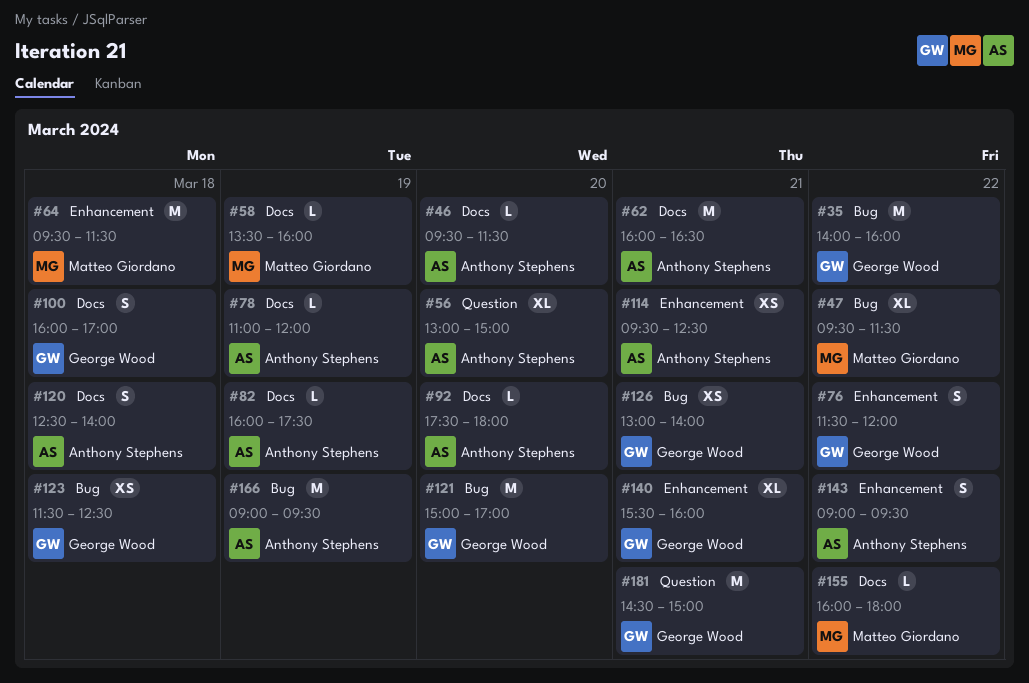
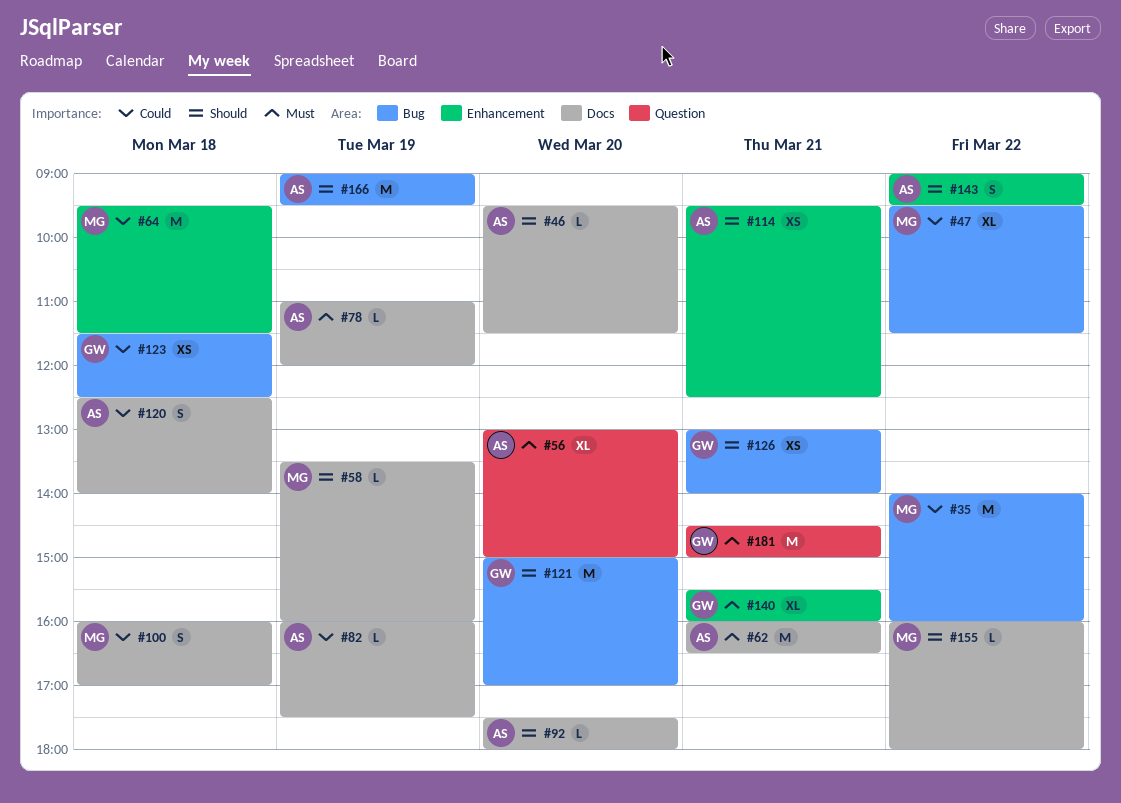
#35, owner: George Wood -> Matteo Giordano
#76: present -> none
#100, owner: George Wood -> Matteo Giordano

